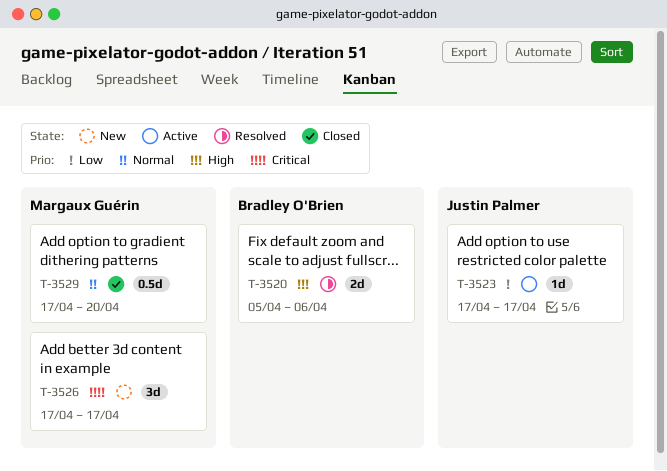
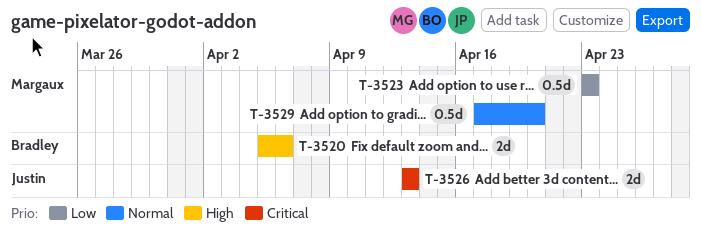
T-3523, owner: Justin Palmer -> Margaux Guérin
T-3523, estimate: 1d -> 0.5d
T-3523, start: Apr 17 -> Apr 23
T-3523, due: Apr 17 -> Apr 23
T-3526, owner: Margaux Guérin -> Justin Palmer
T-3526, estimate: 3d -> 2d
T-3526, start: Apr 17 -> Apr 13
T-3526, due: Apr 17 -> Apr 13

